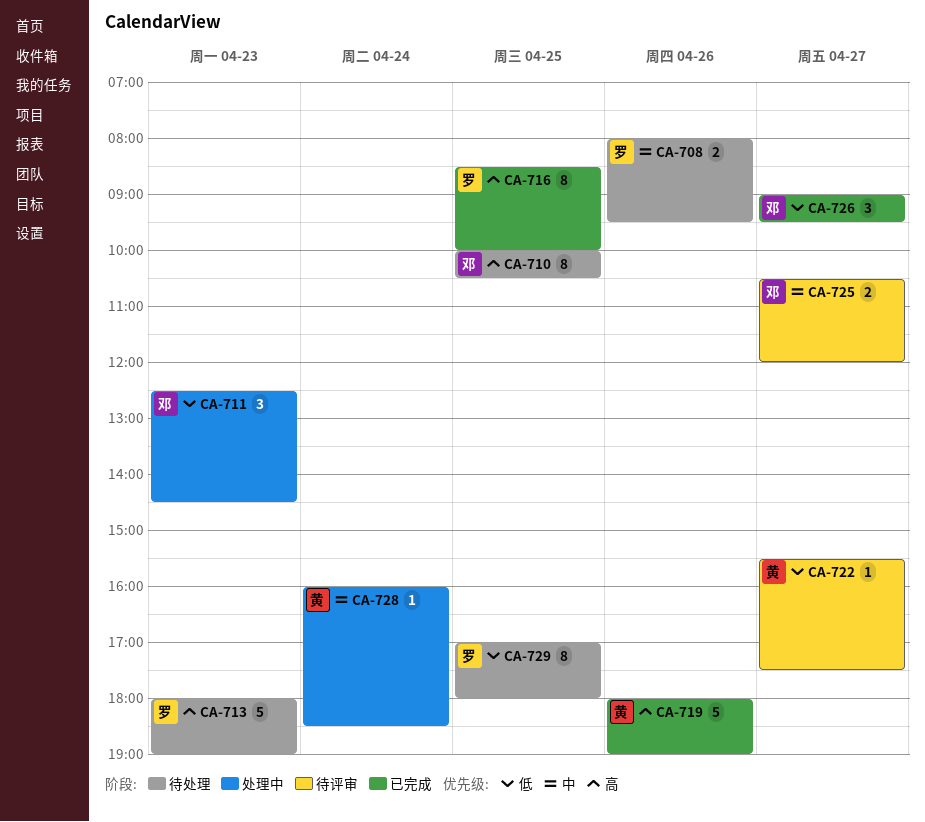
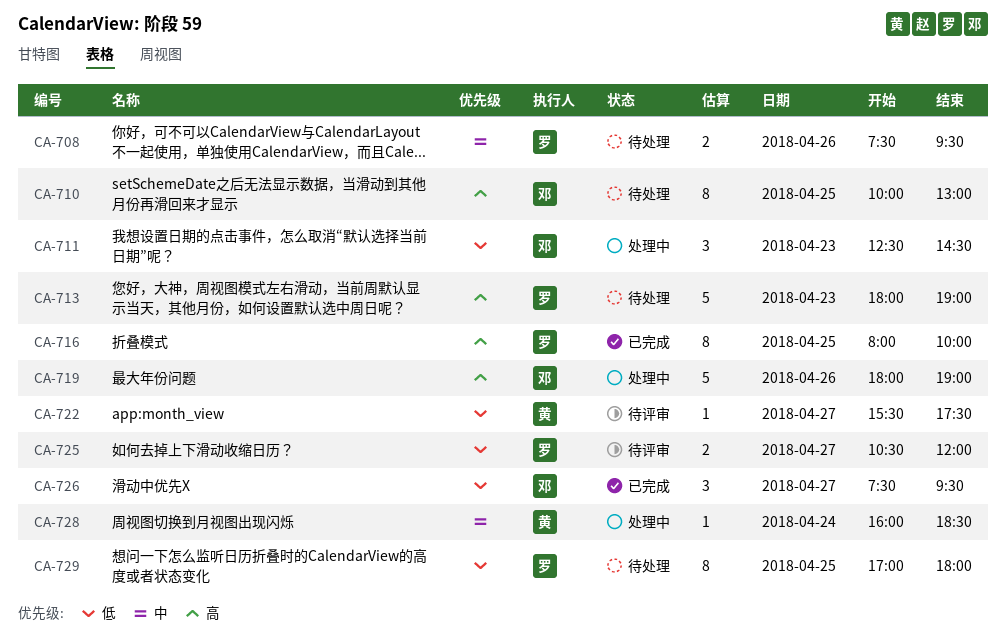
CA-708, begins: 08:00 -> 07:30
CA-710, ends: 10:30 -> 13:00
CA-716, begins: 08:30 -> 08:00
CA-719, status: 已完成 -> 处理中
CA-719, owner: 黄 -> 邓
CA-725, owner: 邓 -> 罗
CA-725, priority: 中 -> 低
CA-726, begins: 09:00 -> 07:30

